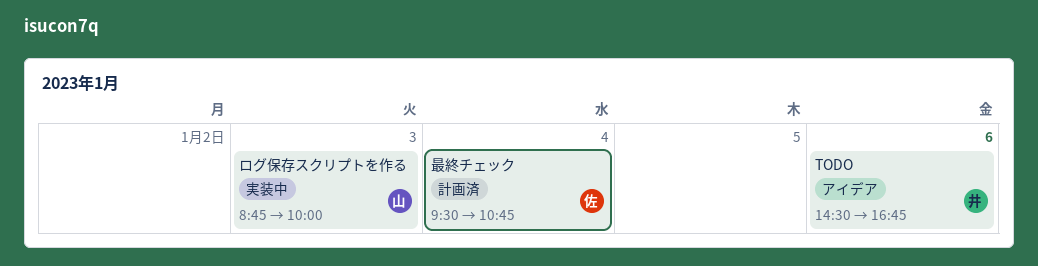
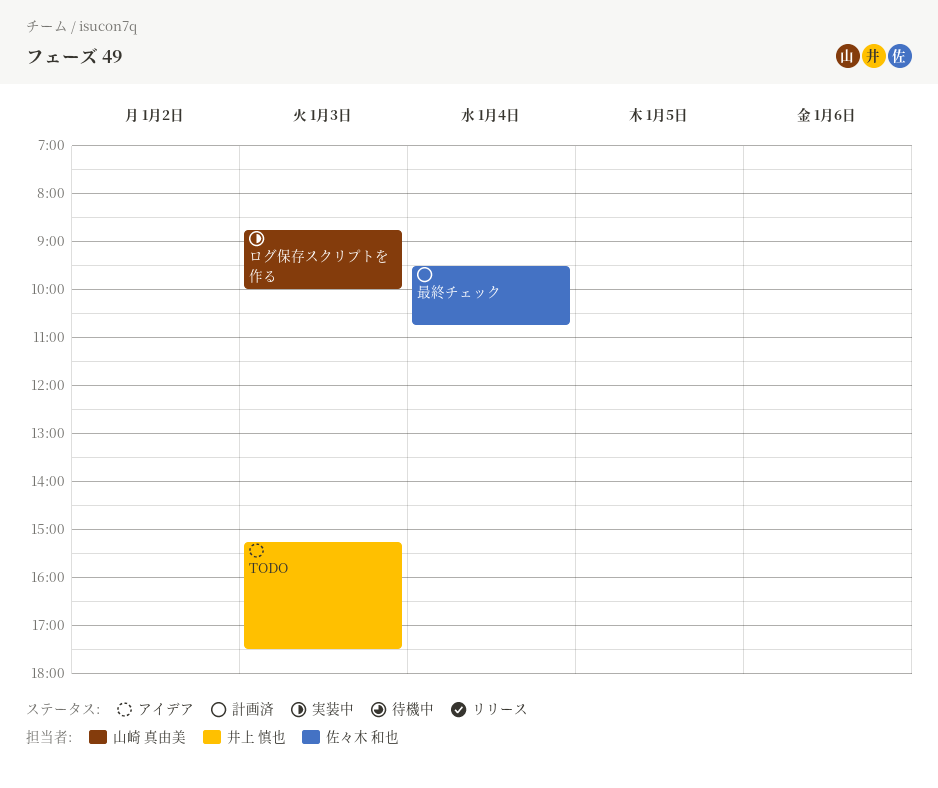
TODO, day: Jan 6 -> Jan 3
TODO, begins: 14:30 -> 15:15
TODO, ends: 16:45 -> 17:30

